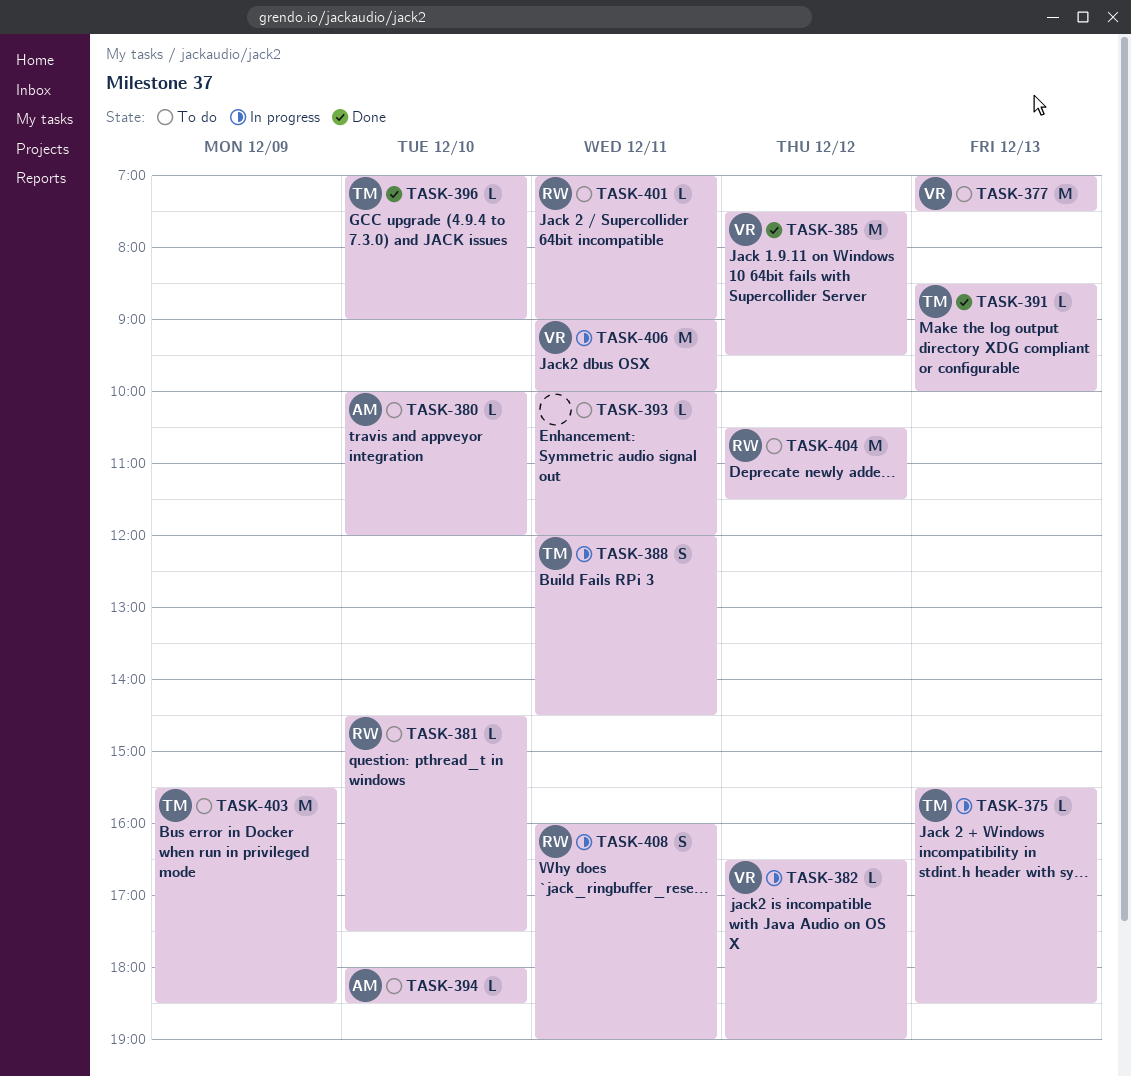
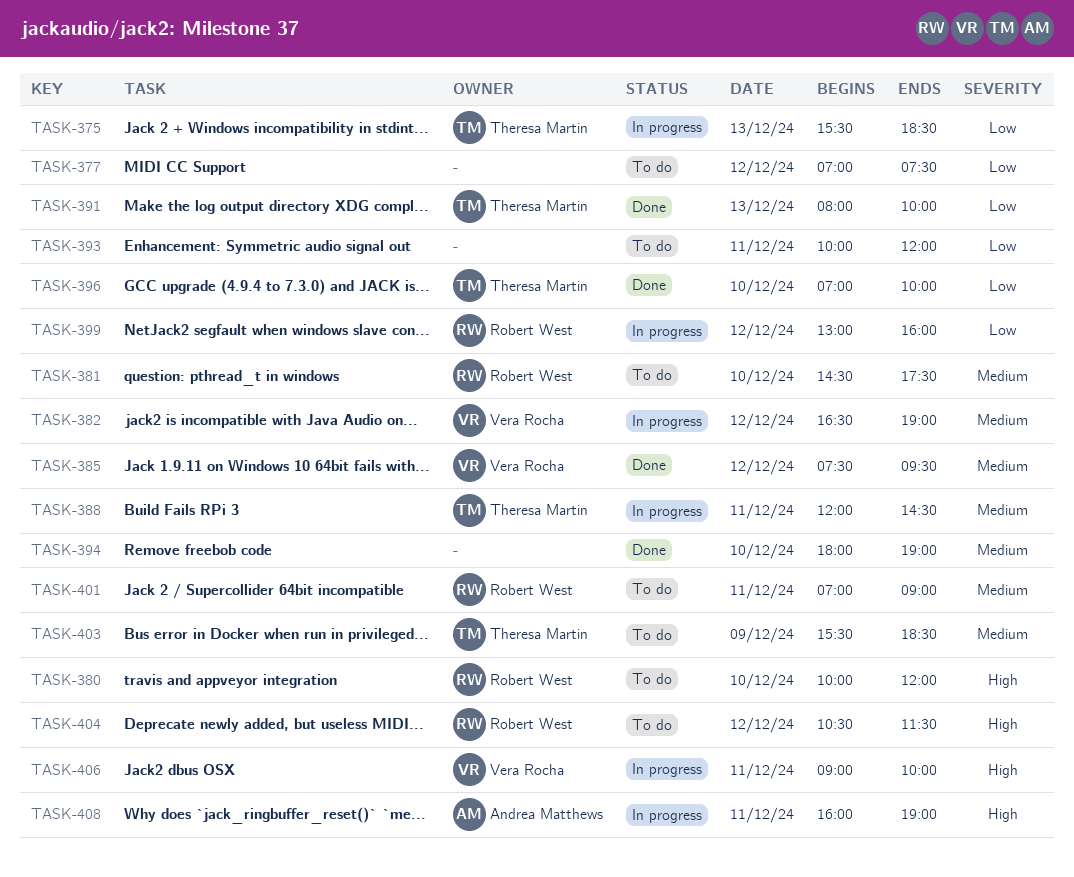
TASK-377, owner: Vera Rocha -> none
TASK-377, day: Dec 13 -> Dec 12
TASK-380, owner: Andrea Matthews -> Robert West
TASK-391, begins: 08:30 -> 08:00
TASK-394, status: To do -> Done
TASK-394, owner: Andrea Matthews -> none
TASK-394, ends: 18:30 -> 19:00
TASK-396, ends: 09:00 -> 10:00
TASK-399: none -> present
TASK-408, owner: Robert West -> Andrea Matthews

